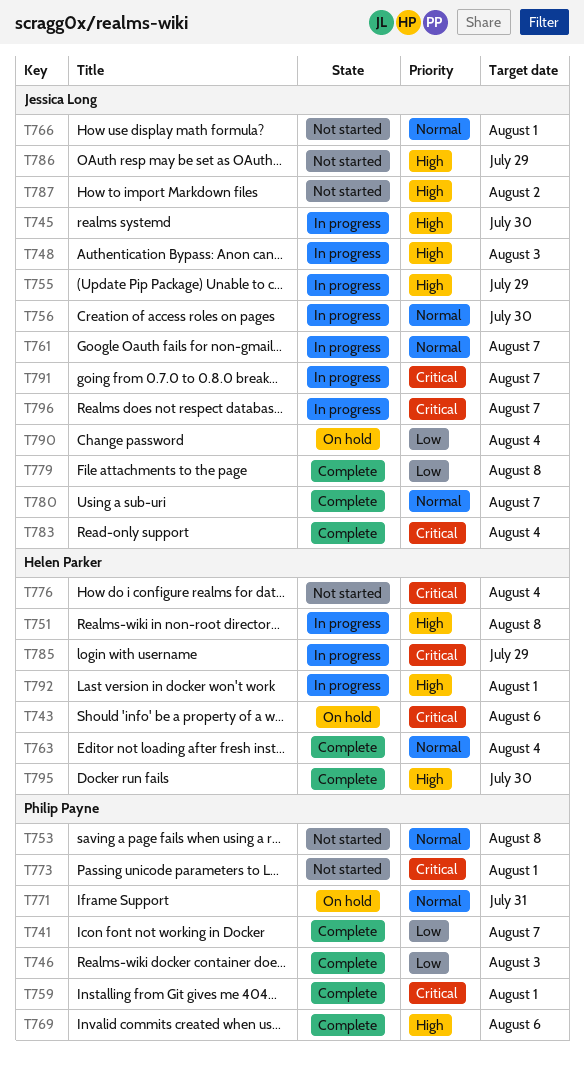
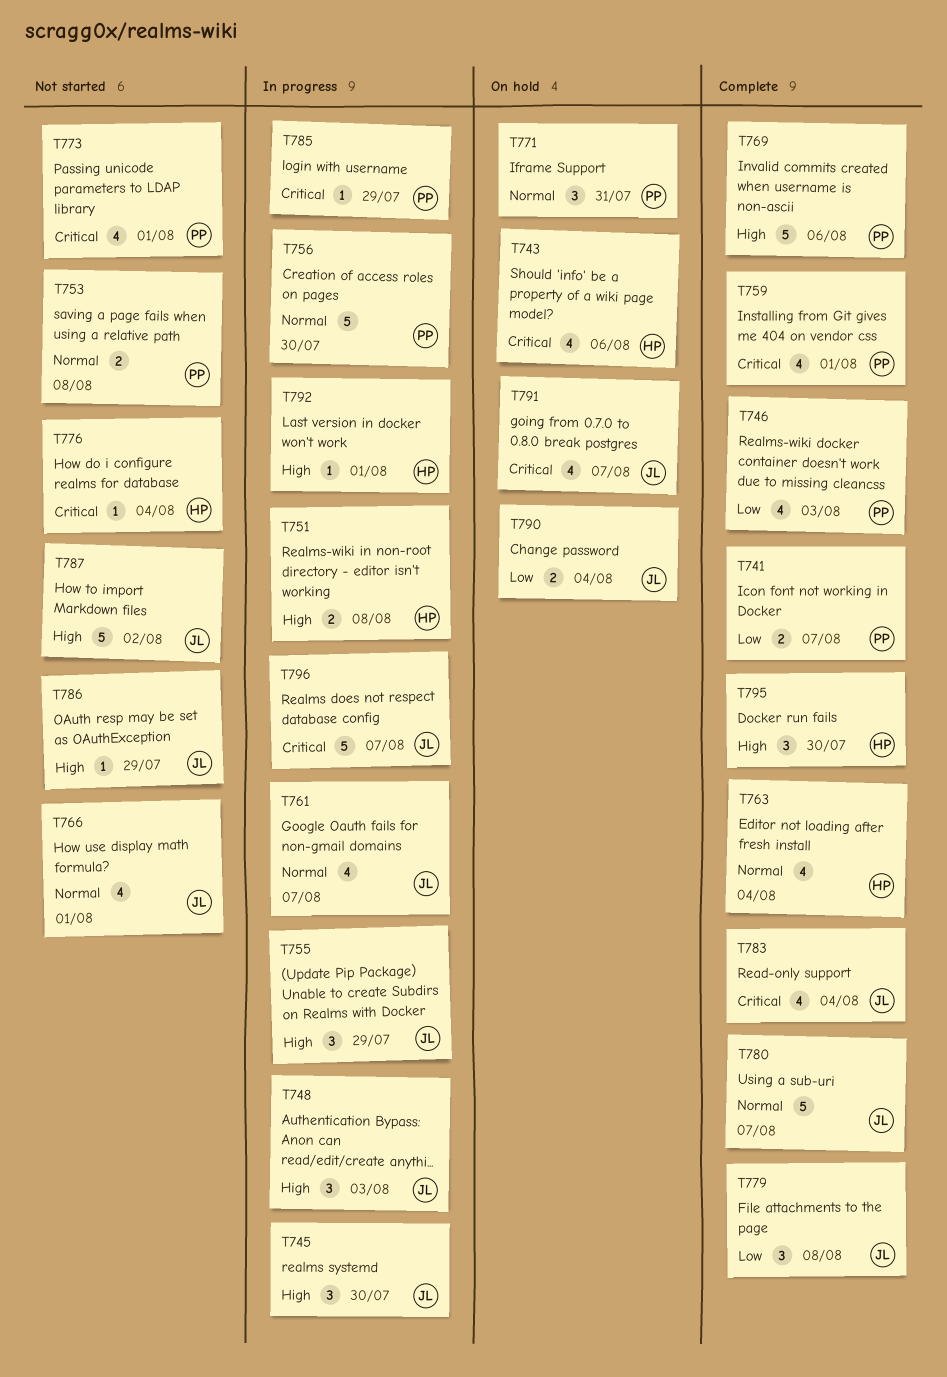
T756, owner: Jessica Long -> Philip Payne
T785, owner: Helen Parker -> Philip Payne
T791, status: In progress -> On hold

